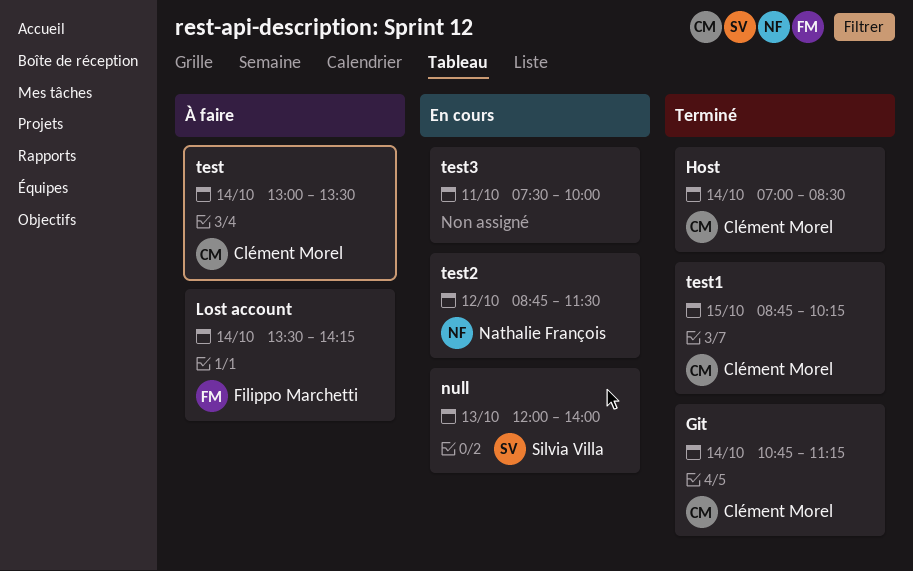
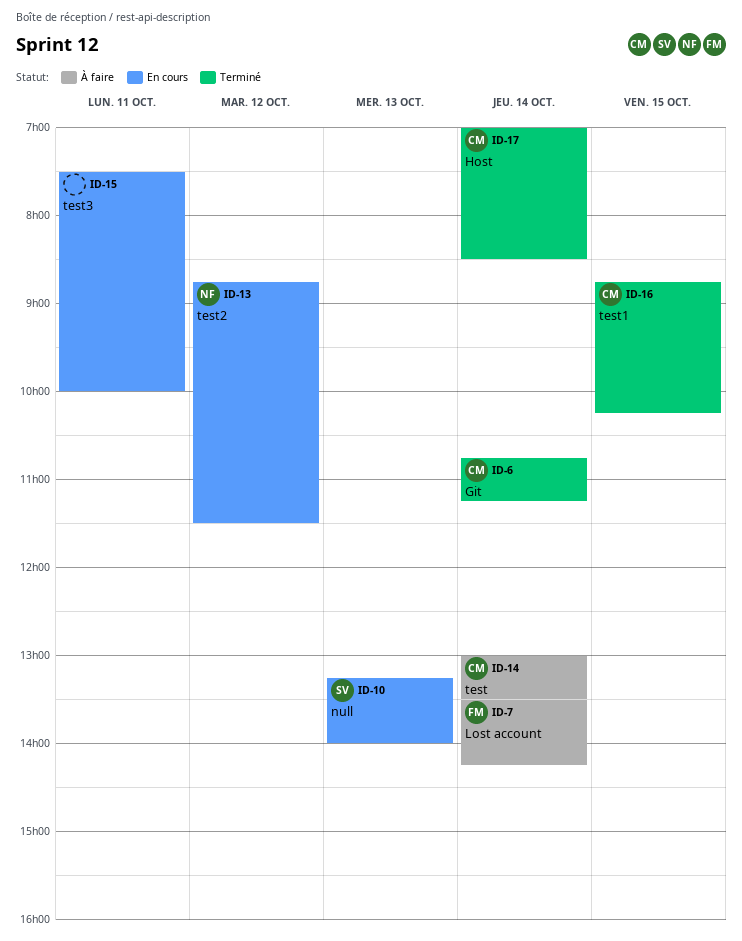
null, begins: 12:00 -> 13:15

